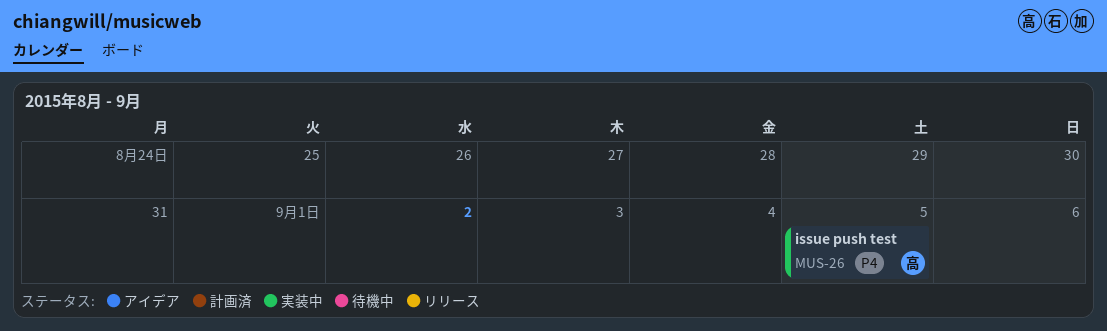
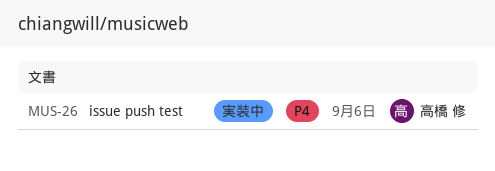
MUS-26, due: Sep 5 -> Sep 6

